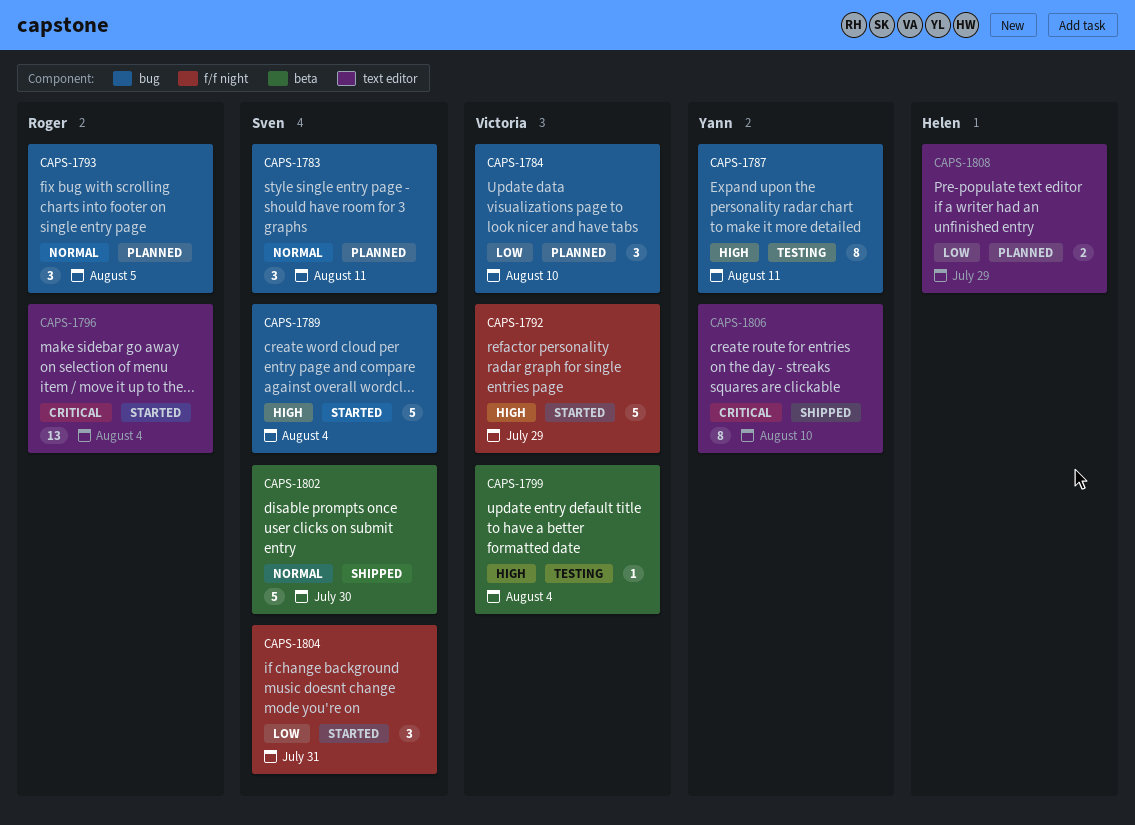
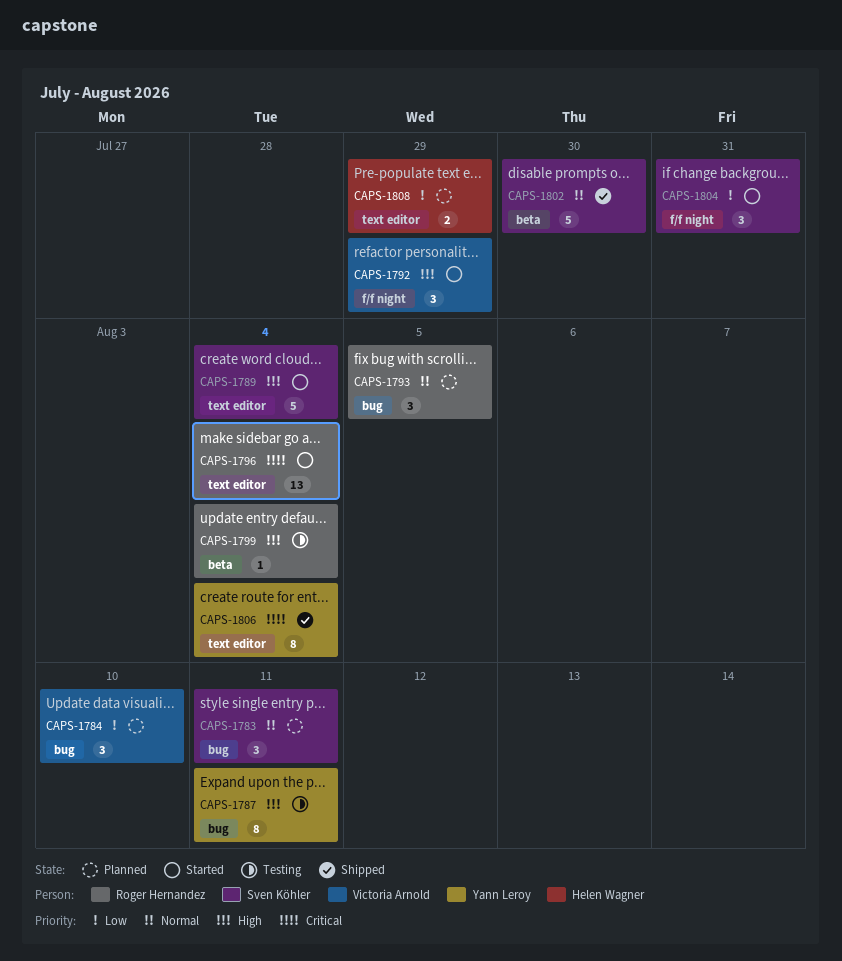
CAPS-1789, label: bug -> text editor
CAPS-1792, estimate: 5 -> 3
CAPS-1799, owner: Victoria Arnold -> Roger Hernandez
CAPS-1806, due: Aug 10 -> Aug 4

